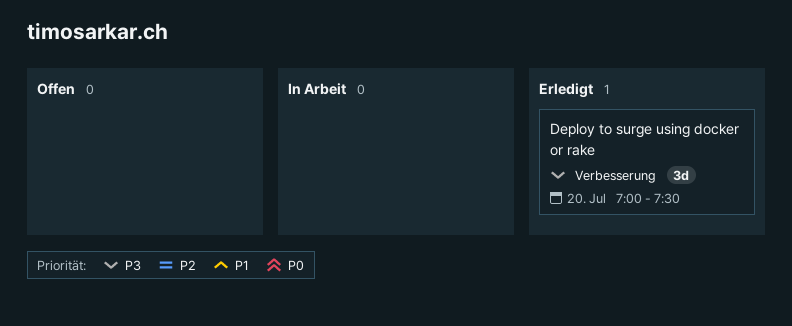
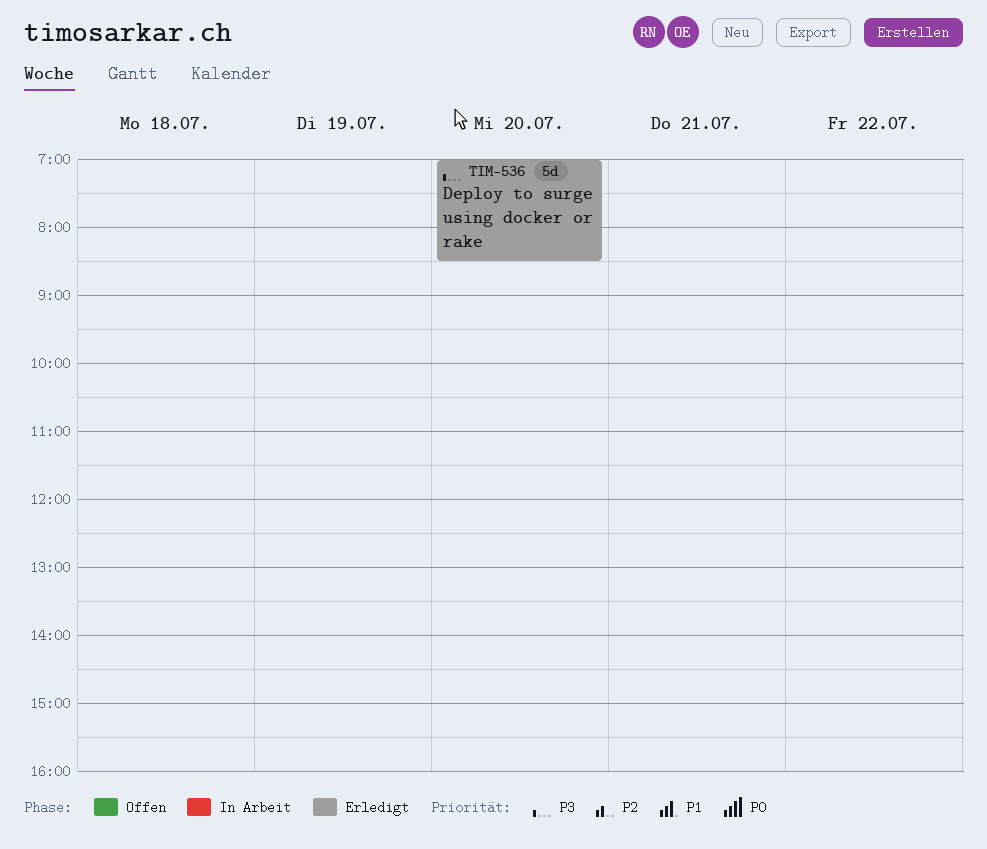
Deploy to surge using docker or rake, estimate: 3d -> 5d
Deploy to surge using docker or rake, ends: 07:30 -> 08:30

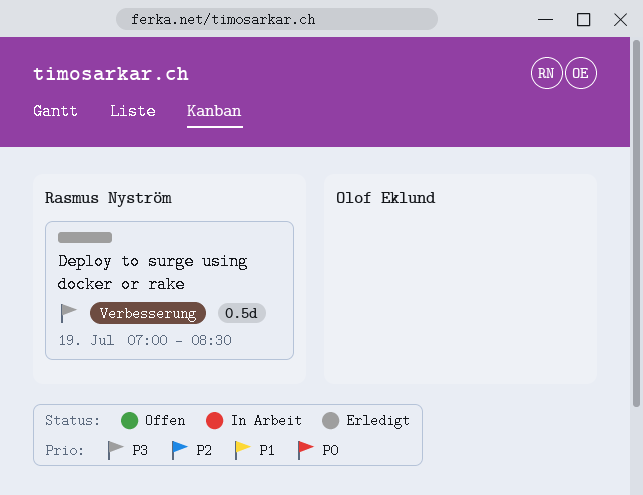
Deploy to surge using docker or rake, estimate: 5d -> 0.5d
Deploy to surge using docker or rake, day: Jul 20 -> Jul 19

